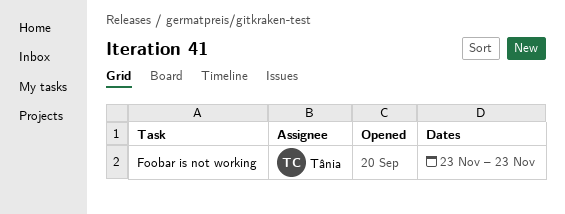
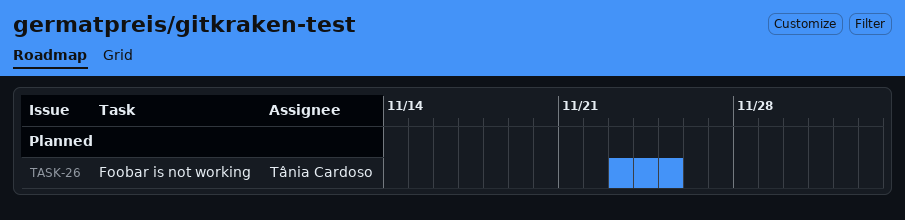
Foobar is not working, due: Nov 23 -> Nov 25

